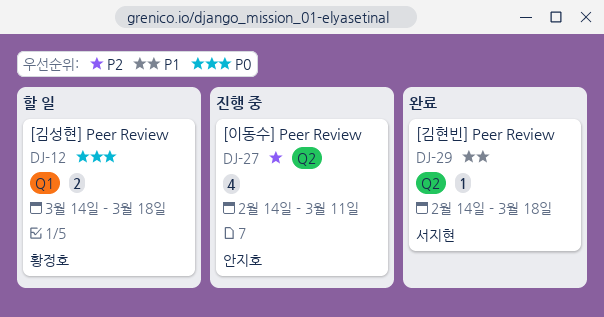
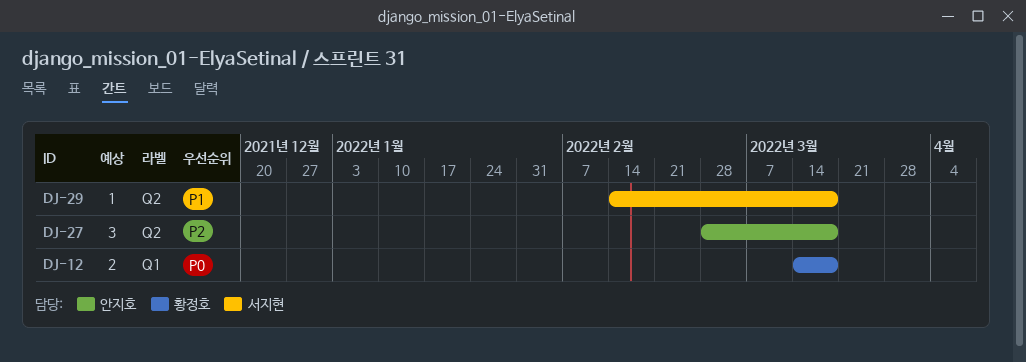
DJ-27, estimate: 4 -> 3
DJ-27, start: Feb 14 -> Feb 28
DJ-27, due: Mar 11 -> Mar 18

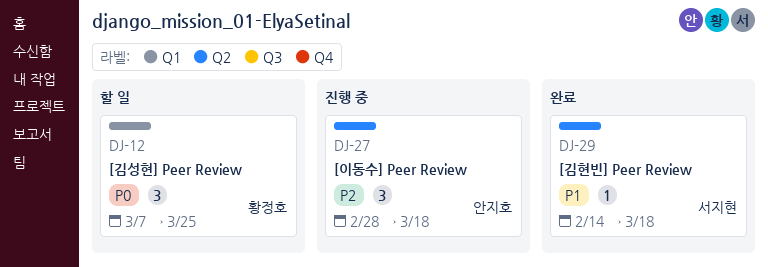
DJ-12, estimate: 2 -> 3
DJ-12, start: Mar 14 -> Mar 7
DJ-12, due: Mar 18 -> Mar 25

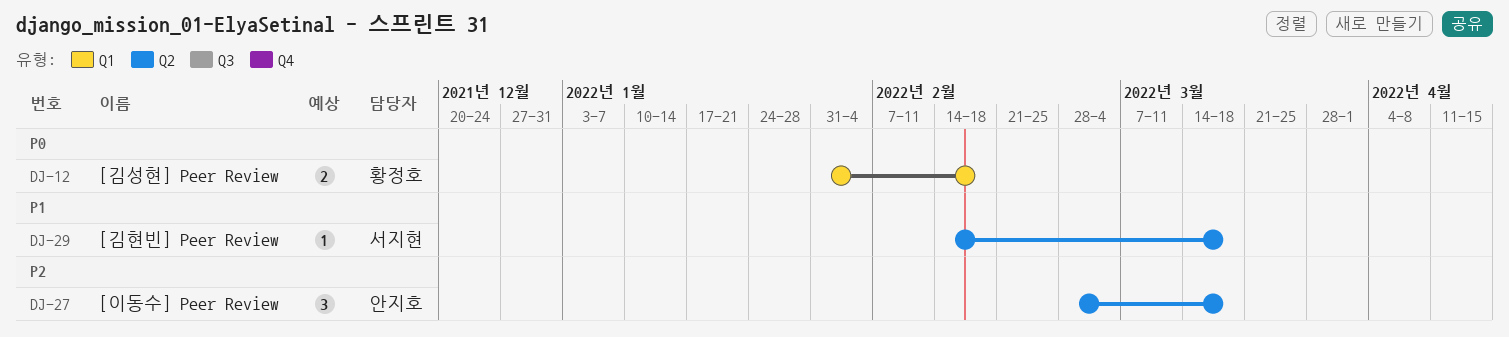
DJ-12, estimate: 3 -> 2
DJ-12, start: Mar 7 -> Jan 31
DJ-12, due: Mar 25 -> Feb 18

